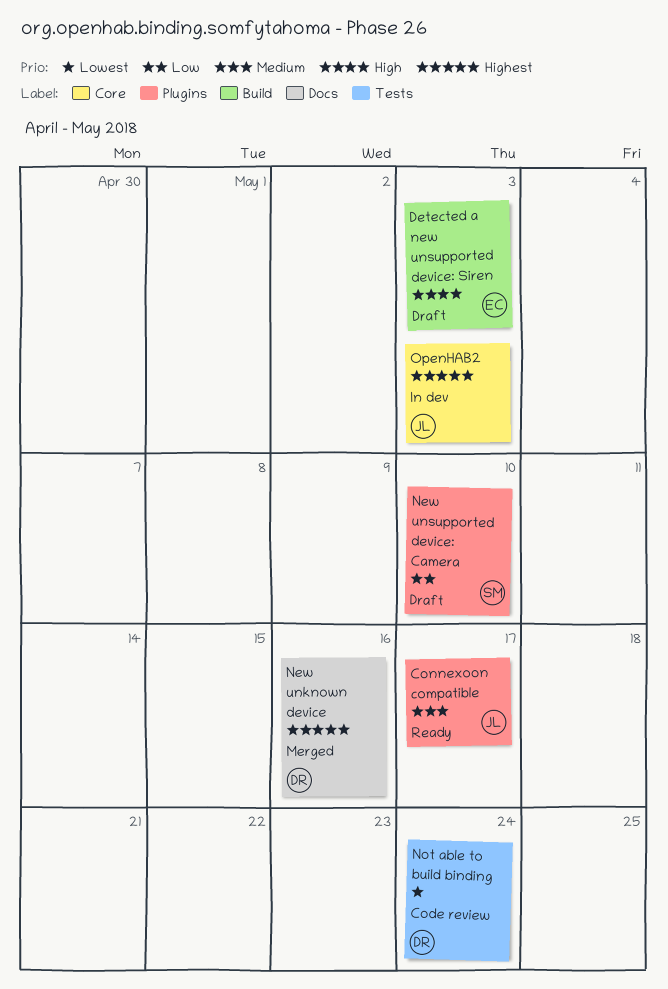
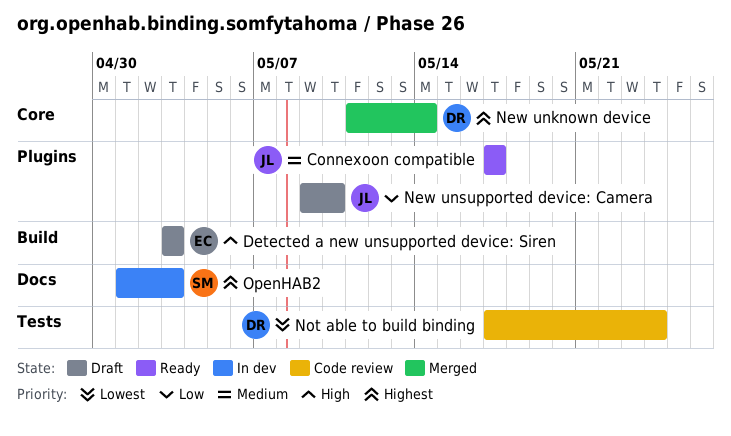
New unknown device, label: Docs -> Core
New unknown device, due: May 16 -> May 14
New unsupported device: Camera, owner: SM -> JL
OpenHAB2, owner: JL -> SM
OpenHAB2, label: Core -> Docs

